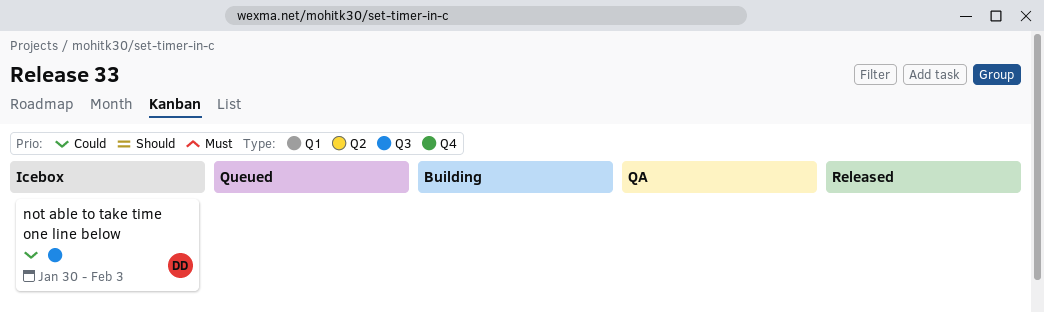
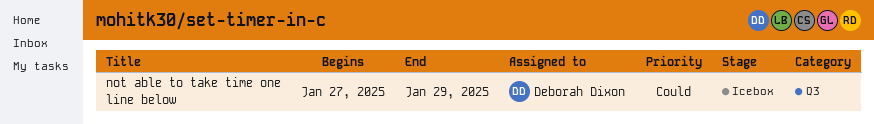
not able to take time one line below, start: Jan 30 -> Jan 27
not able to take time one line below, due: Feb 3 -> Jan 29

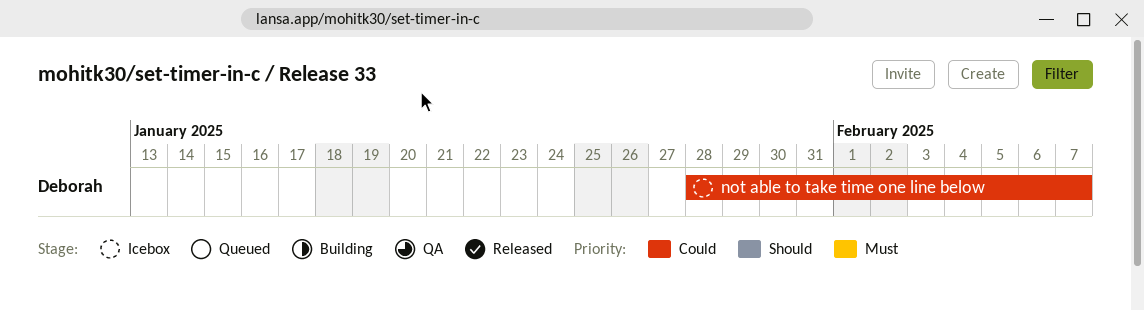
not able to take time one line below, start: Jan 27 -> Jan 28
not able to take time one line below, due: Jan 29 -> Feb 7

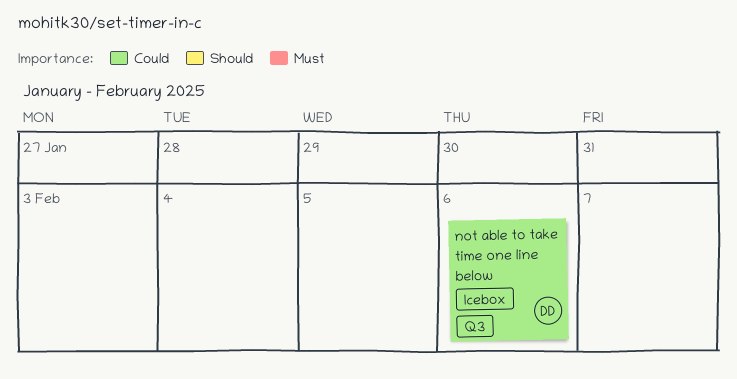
not able to take time one line below, due: Feb 7 -> Feb 6

